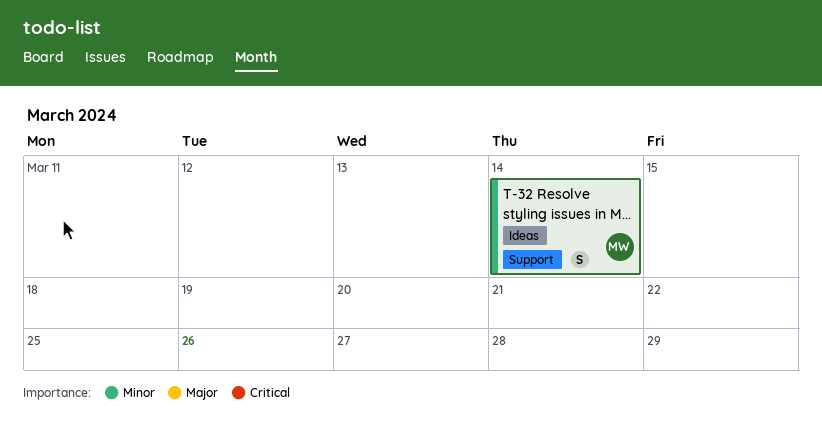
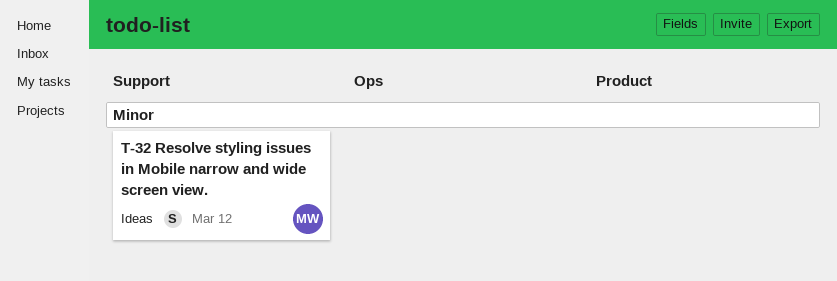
T-32, due: Mar 14 -> Mar 12

